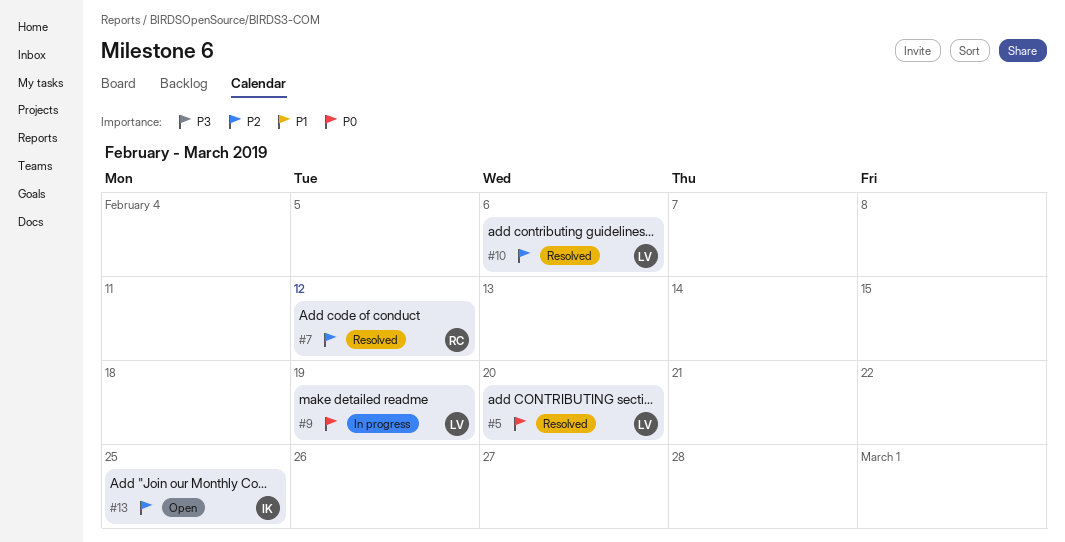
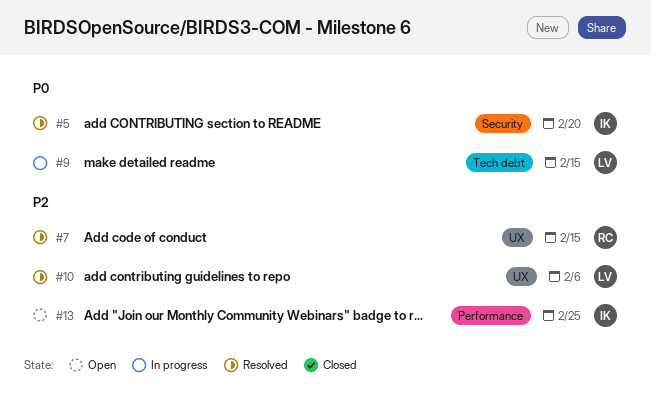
#5, owner: LV -> IK
#7, due: Feb 12 -> Feb 15
#9, due: Feb 19 -> Feb 15

